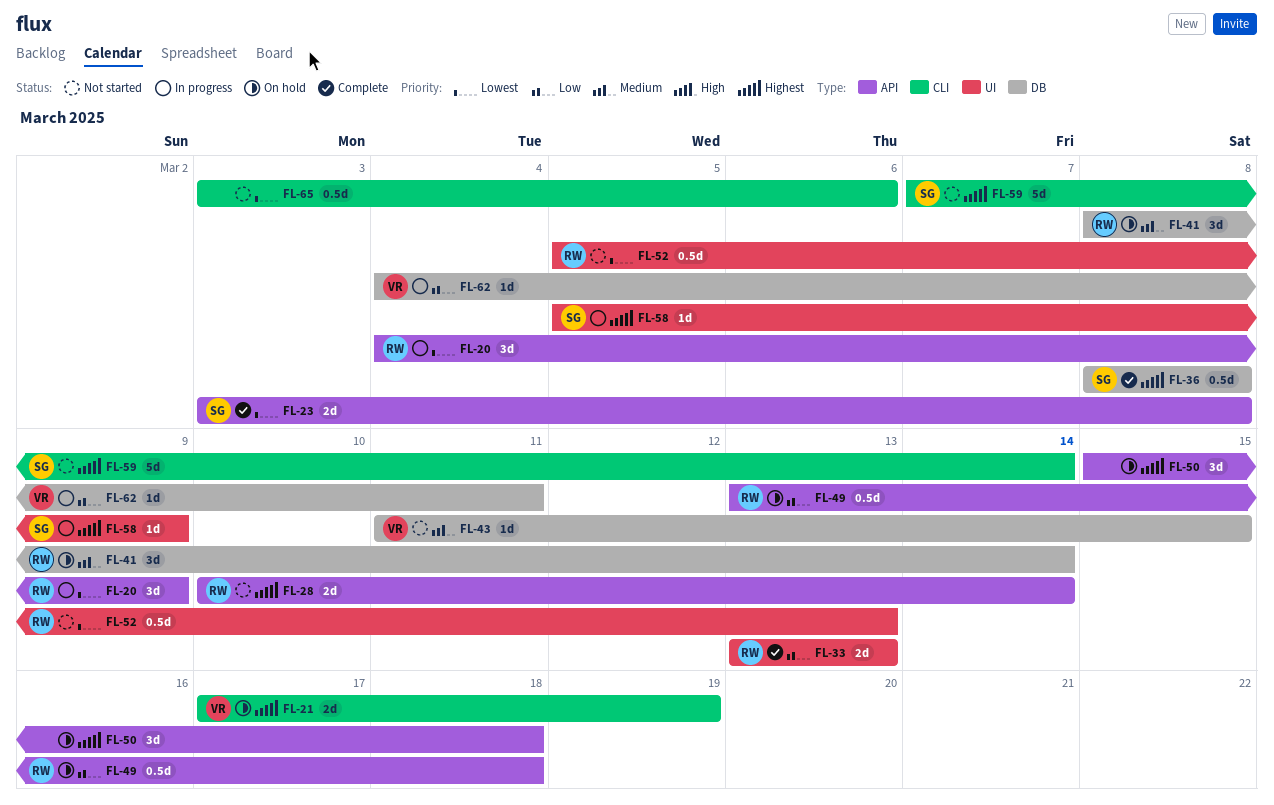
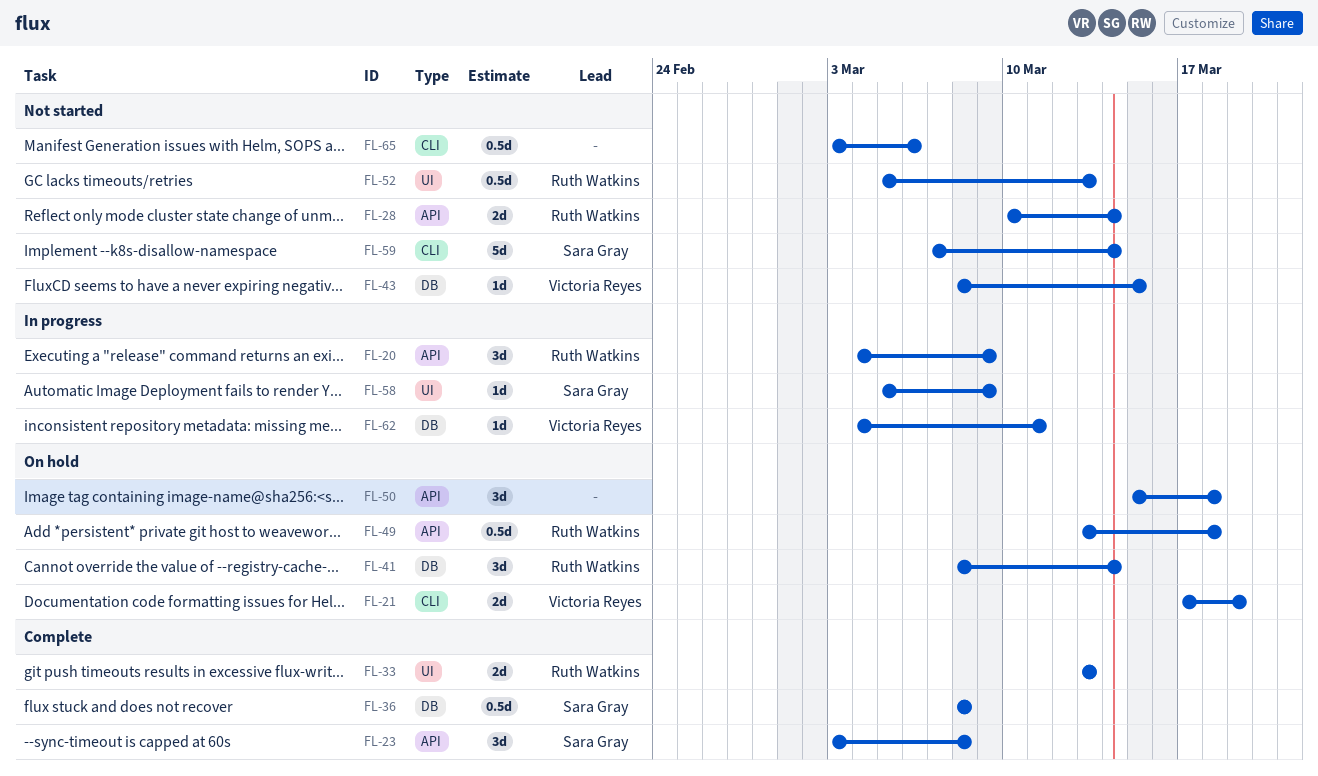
FL-23, estimate: 2d -> 3d
FL-43, start: Mar 11 -> Mar 8

